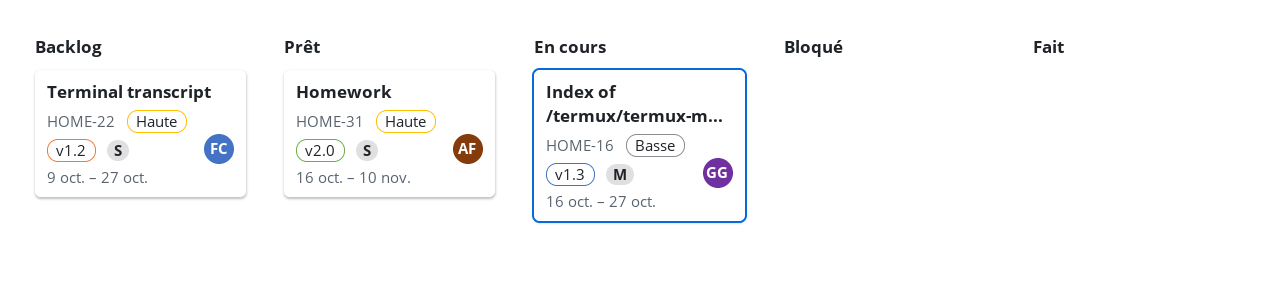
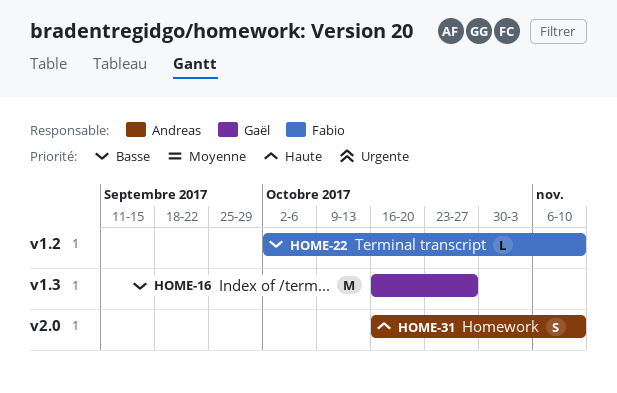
HOME-22, priority: Haute -> Basse
HOME-22, estimate: S -> L
HOME-22, start: Oct 9 -> Oct 2
HOME-22, due: Oct 27 -> Nov 10

